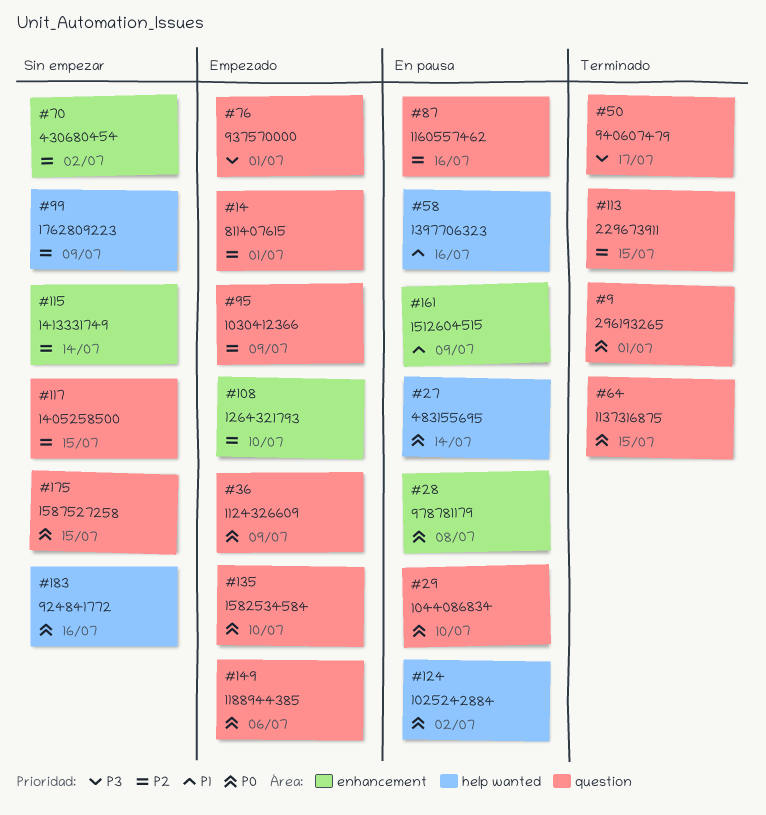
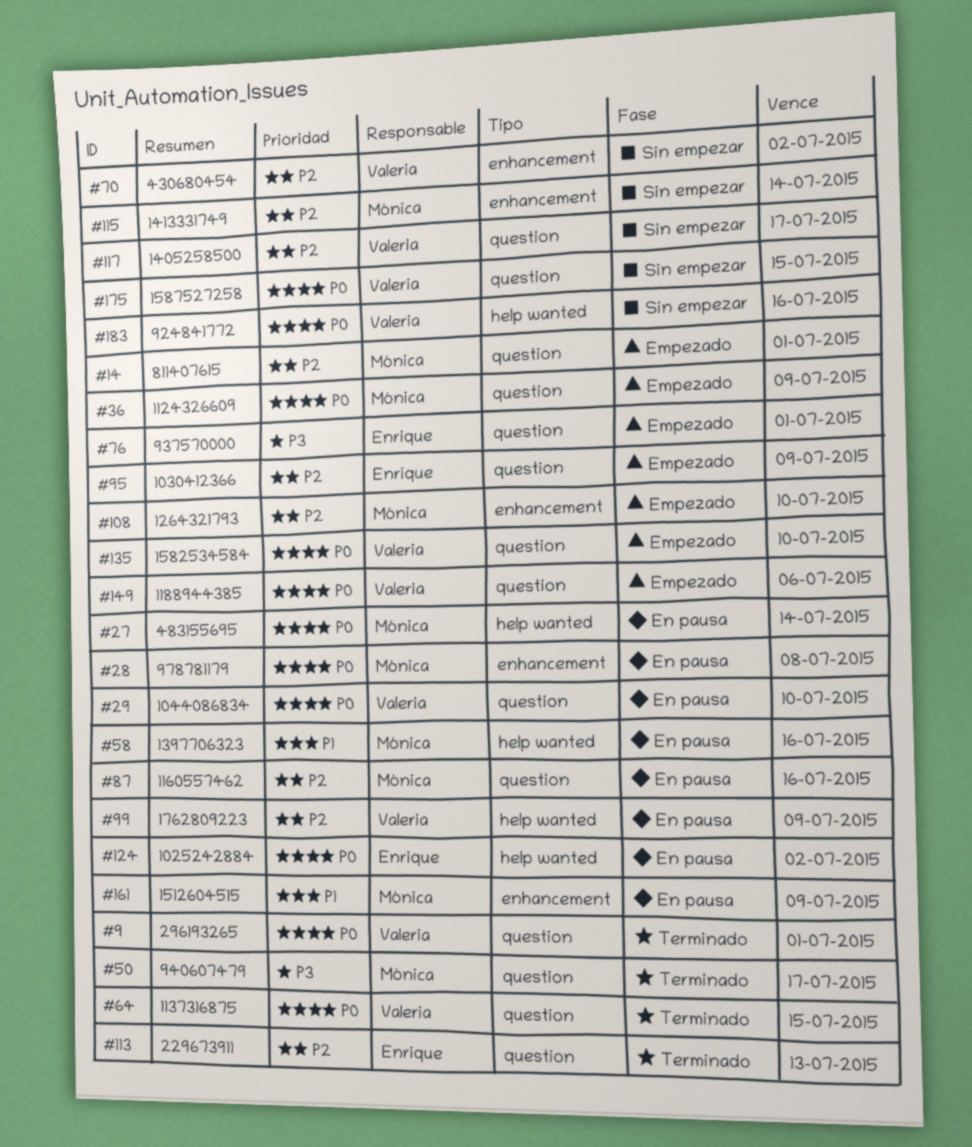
#99, status: Sin empezar -> En pausa
#113, due: Jul 15 -> Jul 13
#117, due: Jul 15 -> Jul 17

